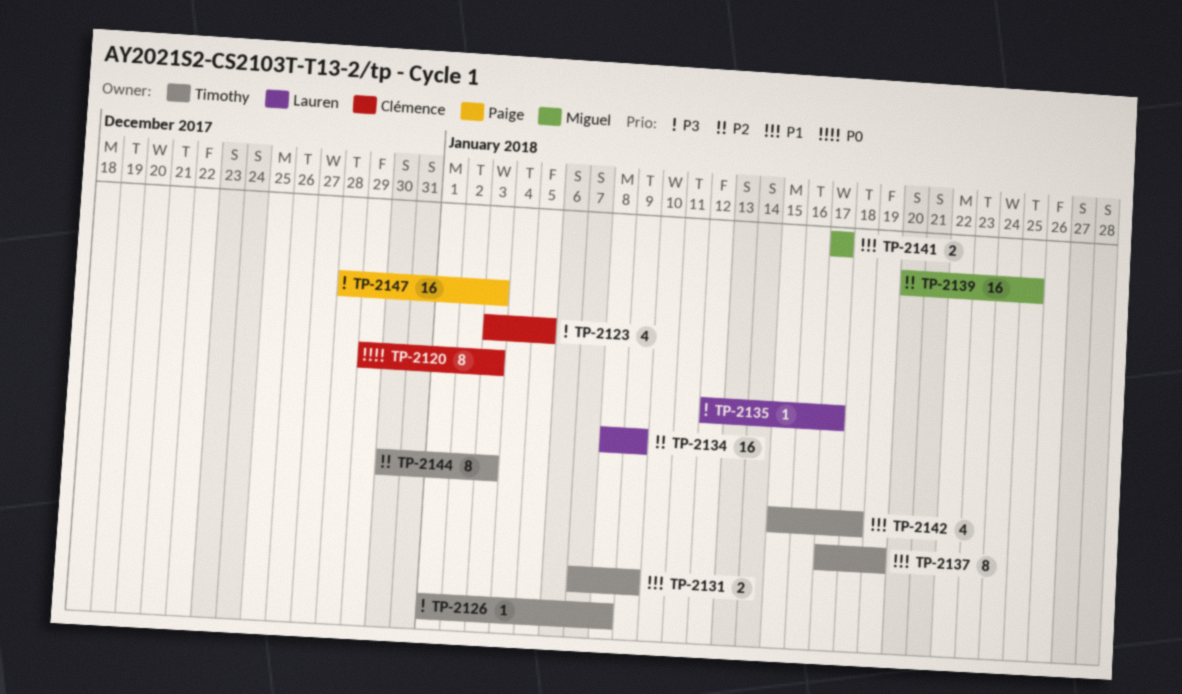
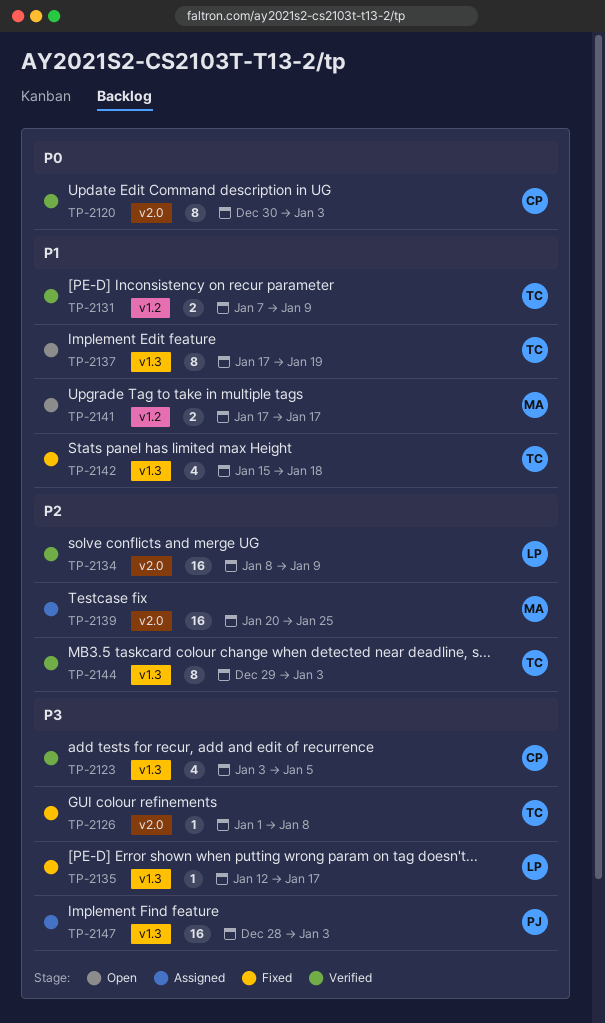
TP-2120, start: Dec 29 -> Dec 30
TP-2144, start: Dec 30 -> Dec 29

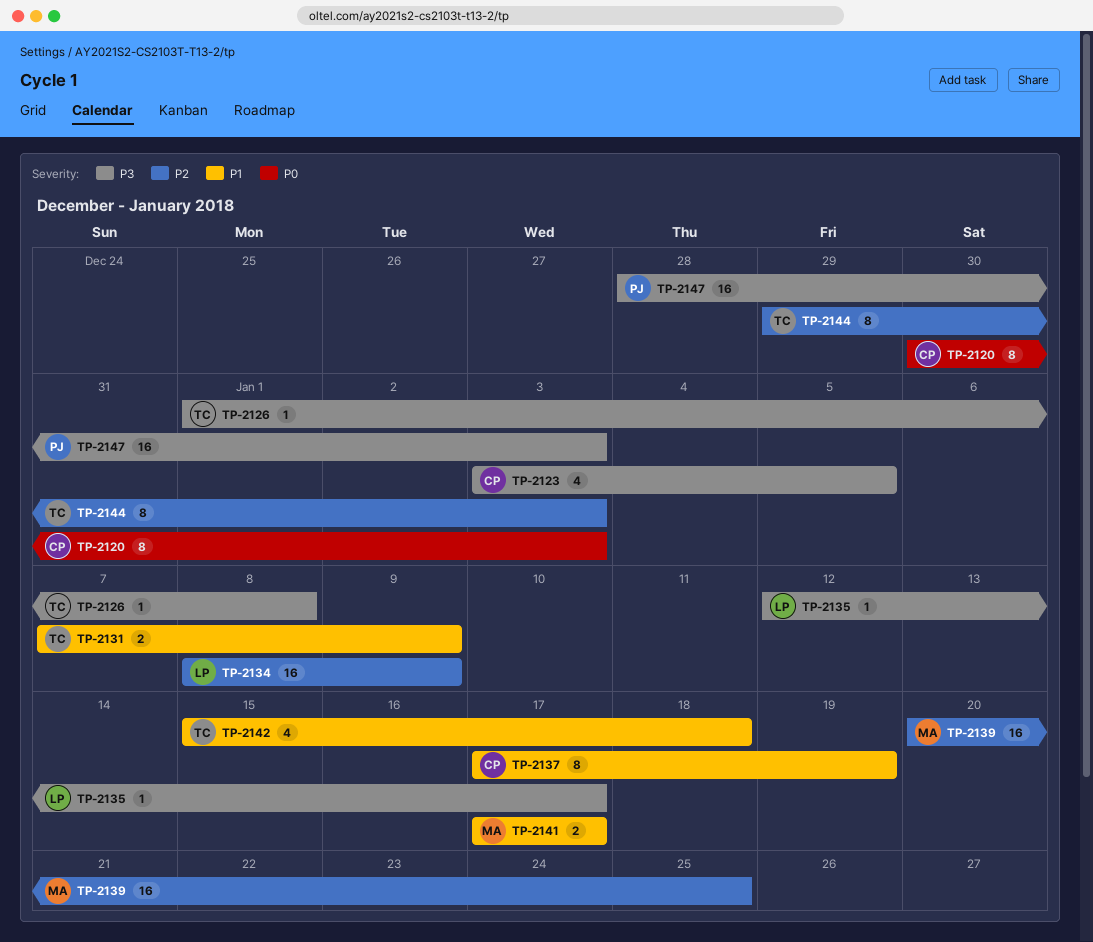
TP-2137, owner: TC -> CP

